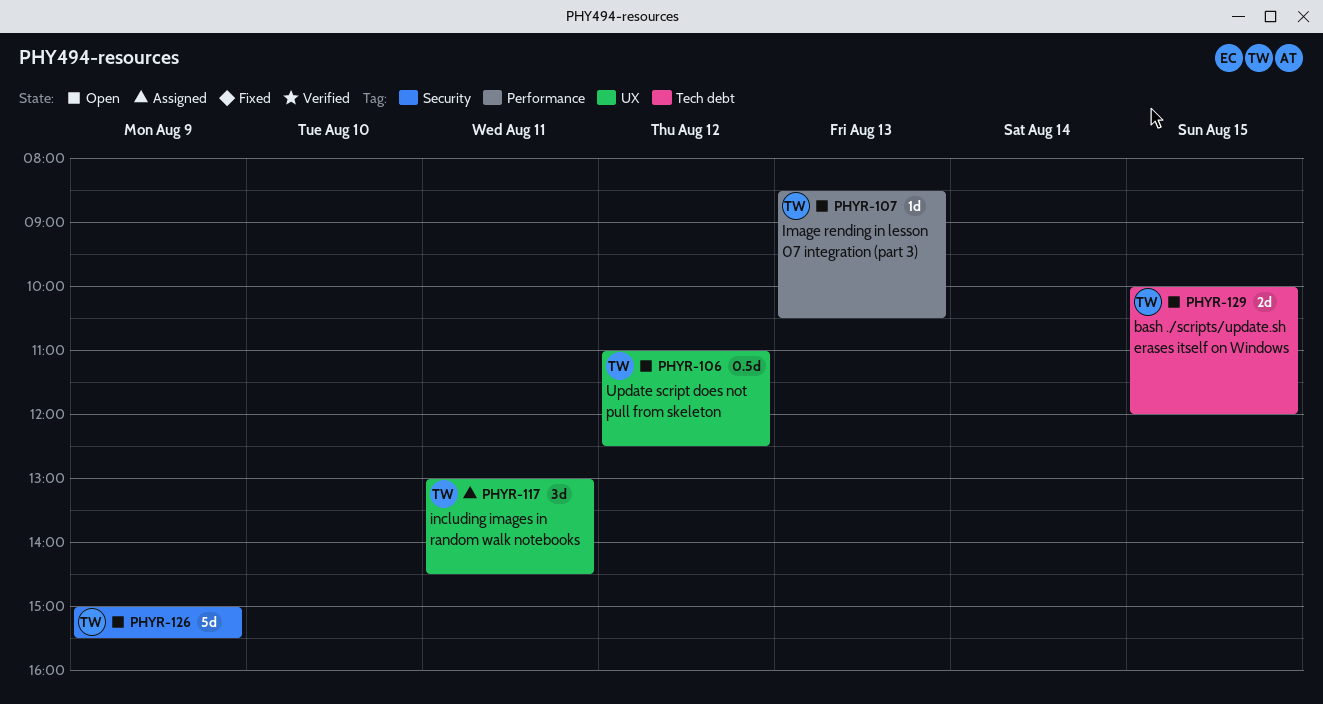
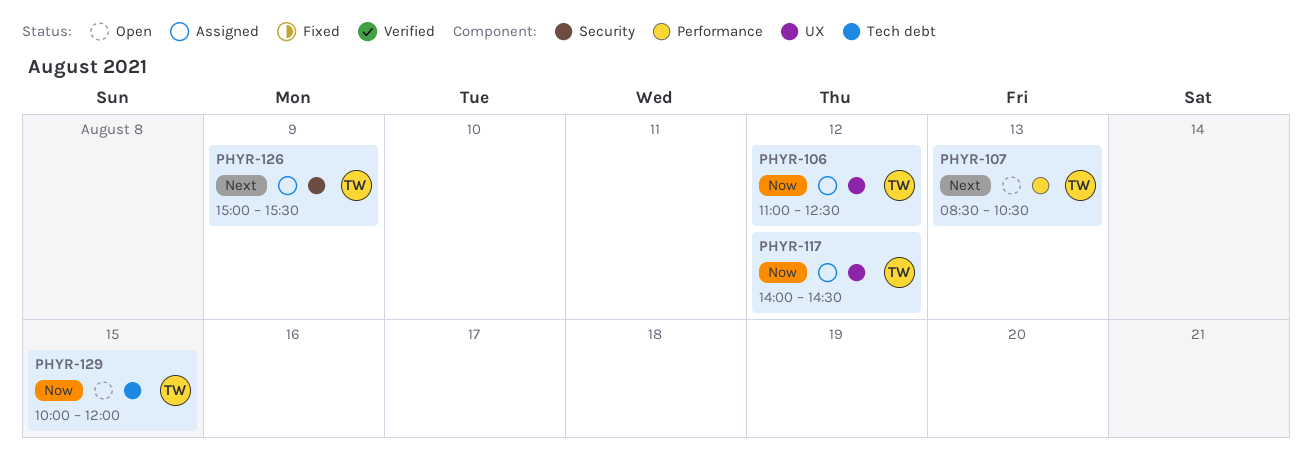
PHYR-106, status: Open -> Assigned
PHYR-117, day: Aug 11 -> Aug 12
PHYR-117, begins: 13:00 -> 14:00
PHYR-126, status: Open -> Assigned

